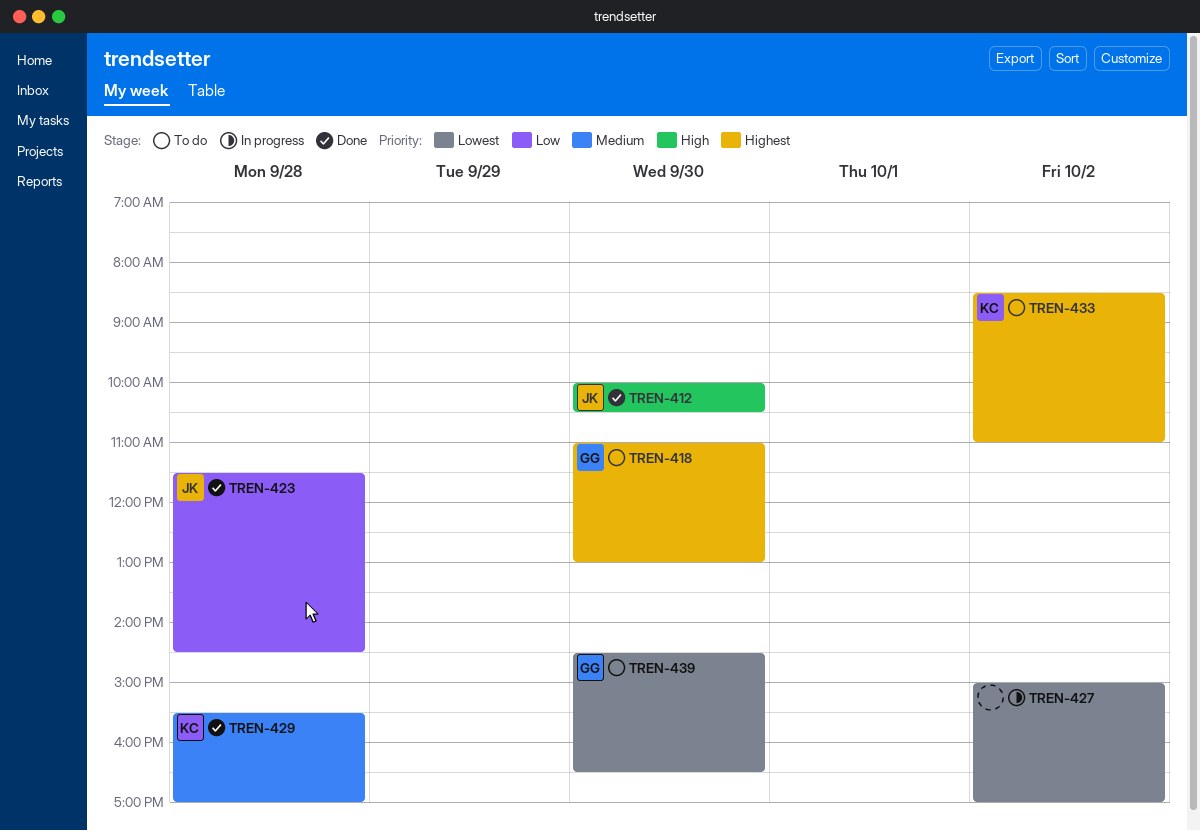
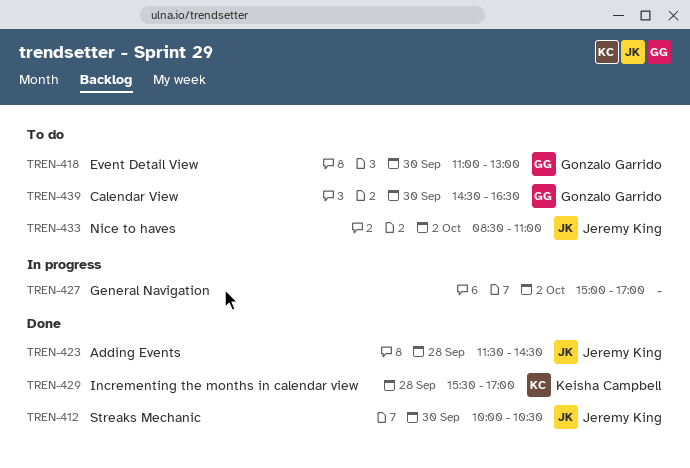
TREN-433, owner: Keisha Campbell -> Jeremy King

